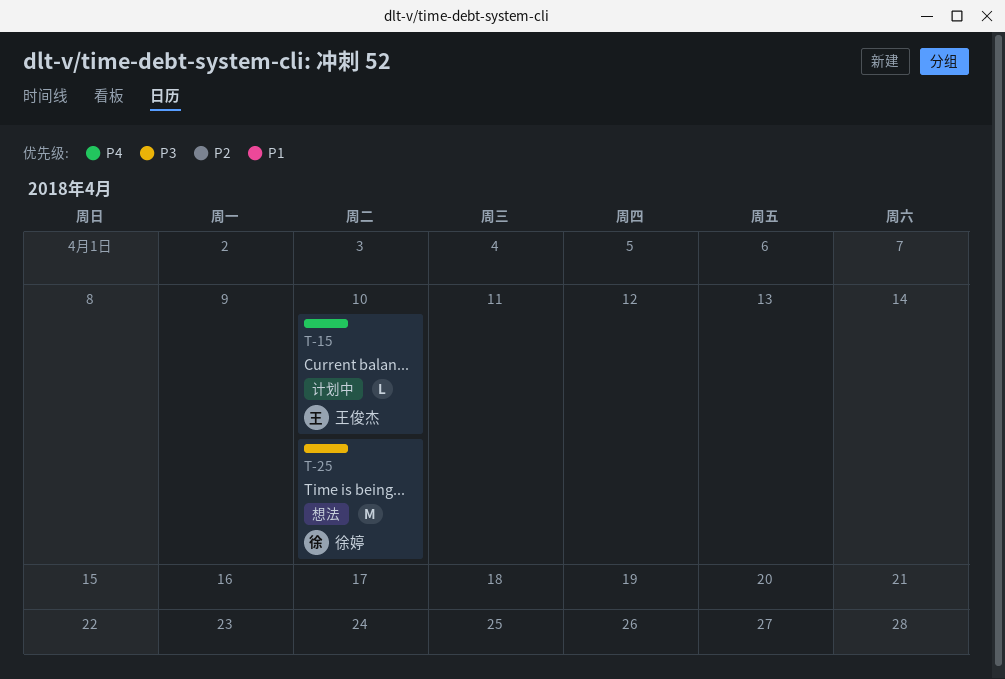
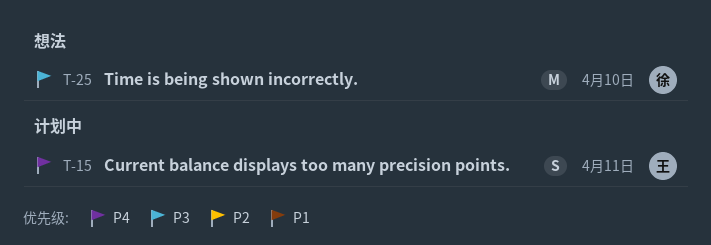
T-15, estimate: L -> S
T-15, due: Apr 10 -> Apr 11

